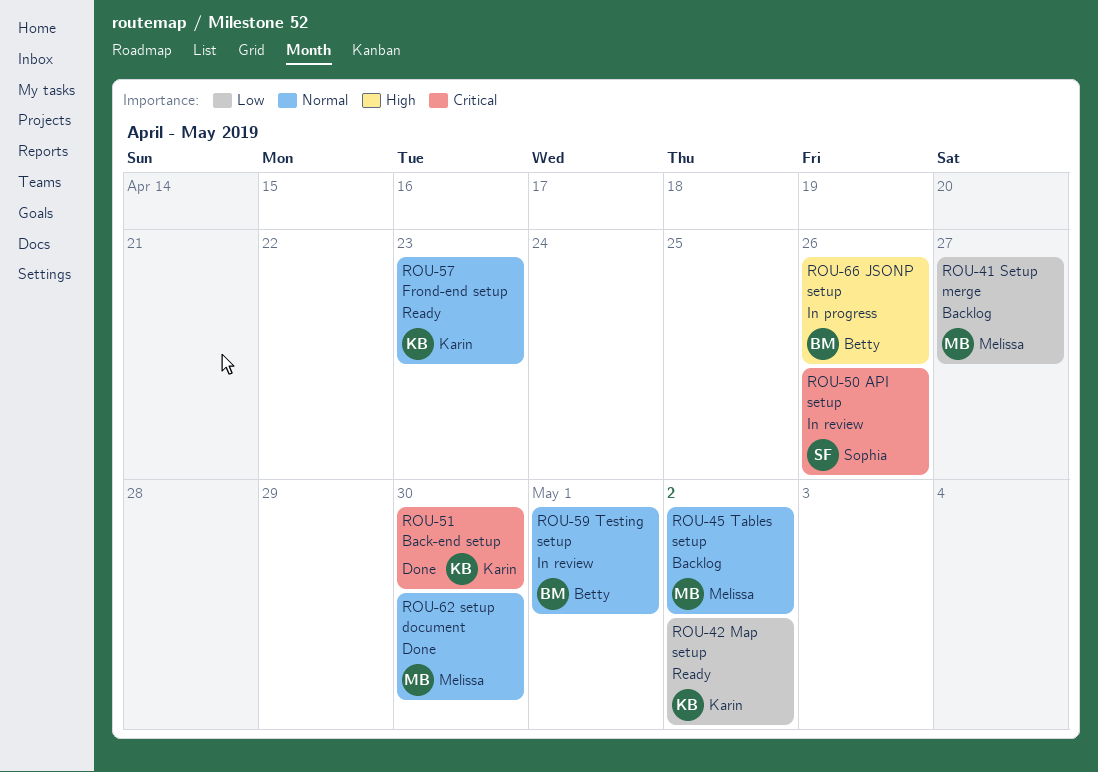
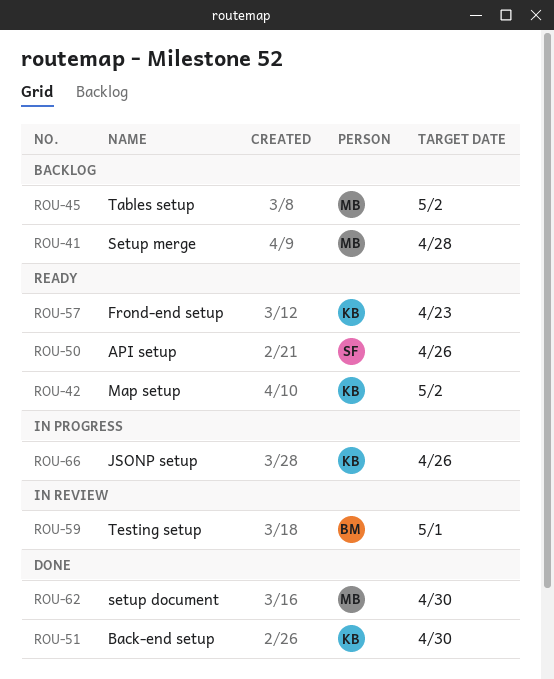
ROU-41, due: Apr 27 -> Apr 28
ROU-50, status: In review -> Ready
ROU-66, owner: Betty -> Karin

